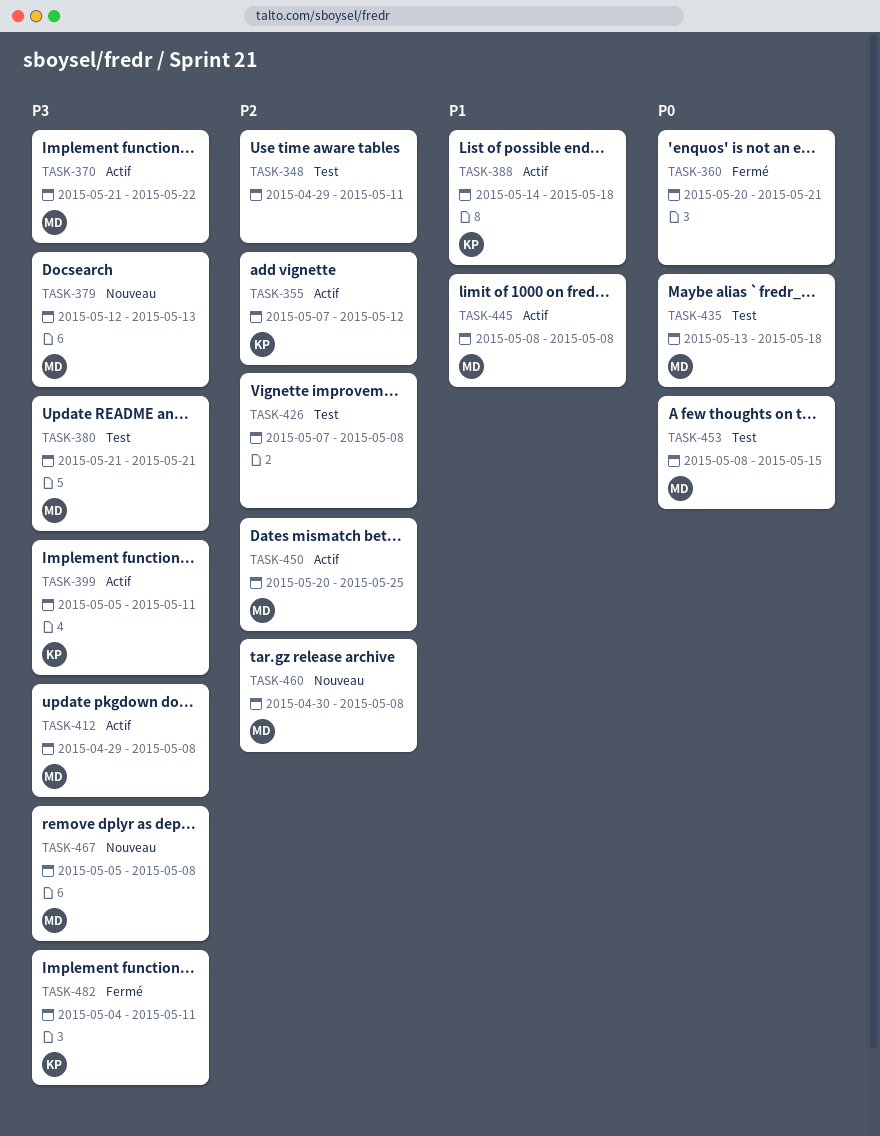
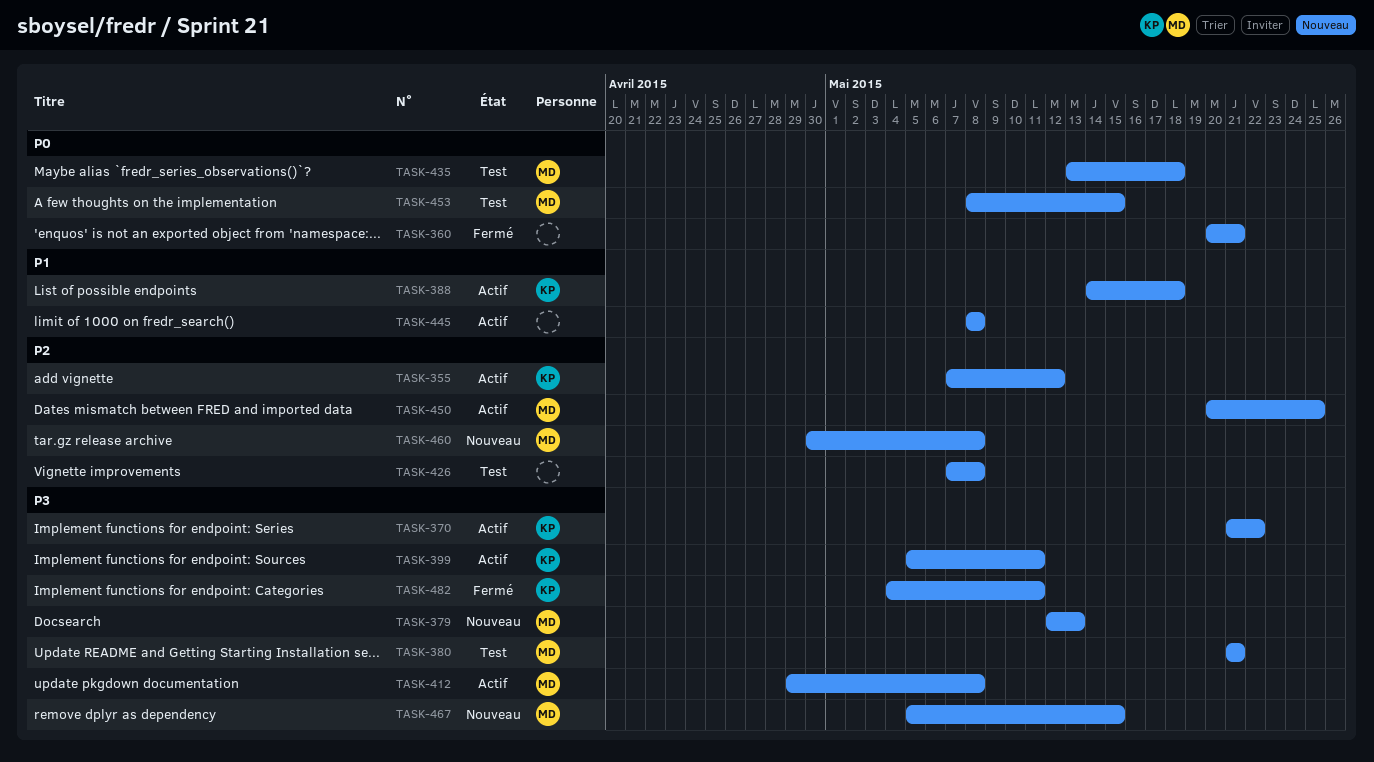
TASK-348: present -> none
TASK-370, owner: MD -> KP
TASK-445, owner: MD -> none
TASK-467, due: May 8 -> May 15

